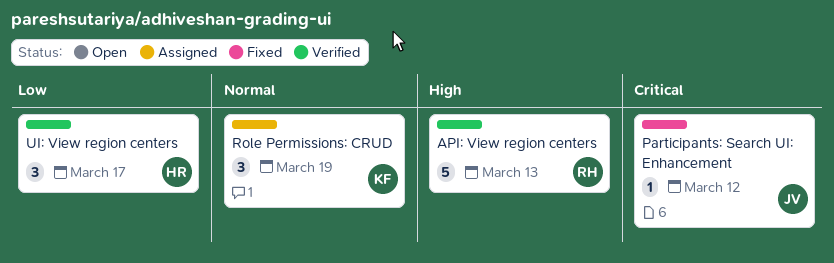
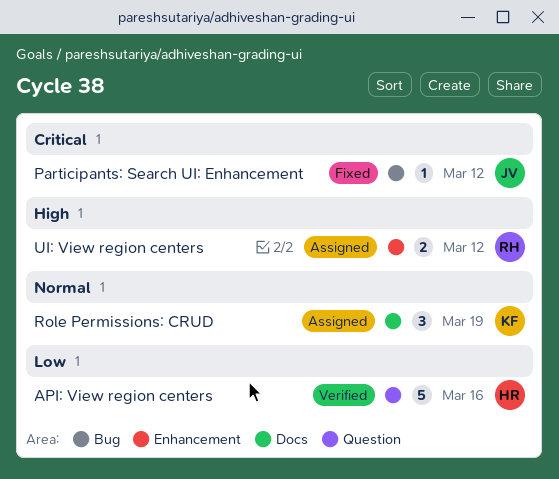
API: View region centers, owner: RH -> HR
API: View region centers, priority: High -> Low
API: View region centers, due: Mar 13 -> Mar 16
UI: View region centers, status: Verified -> Assigned
UI: View region centers, owner: HR -> RH
UI: View region centers, priority: Low -> High
UI: View region centers, estimate: 3 -> 2
UI: View region centers, due: Mar 17 -> Mar 12

